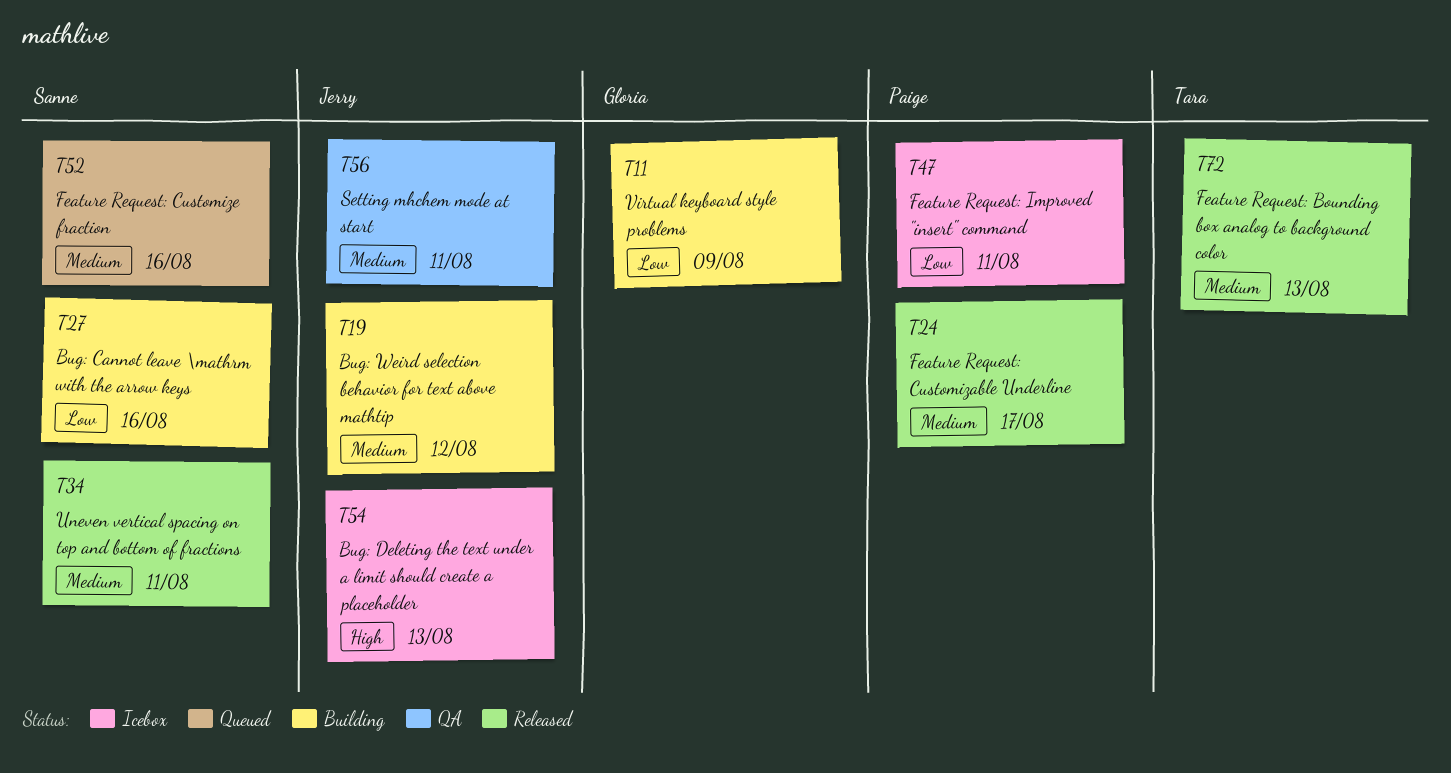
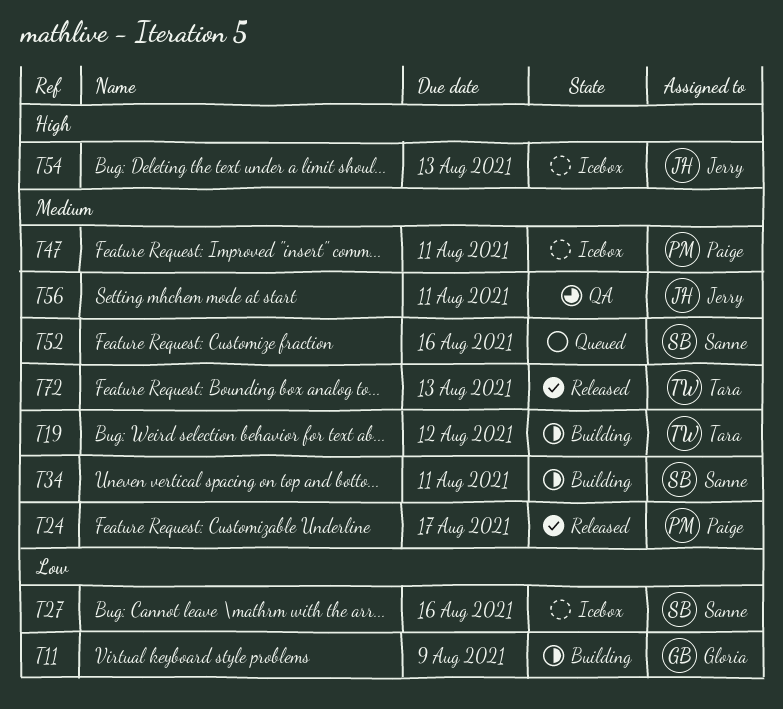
T19, owner: Jerry -> Tara
T27, status: Building -> Icebox
T34, status: Released -> Building
T47, priority: Low -> Medium

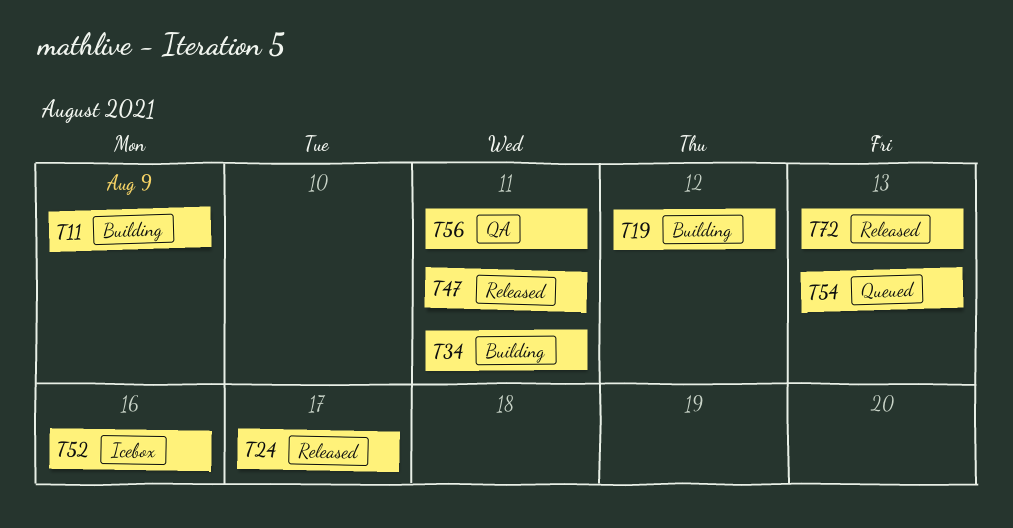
T27: present -> none
T47, status: Icebox -> Released
T52, status: Queued -> Icebox
T54, status: Icebox -> Queued

